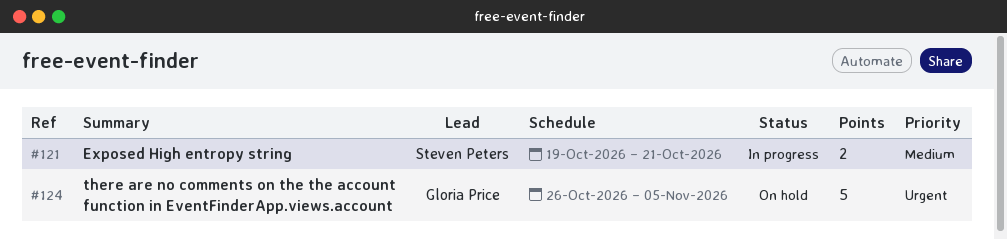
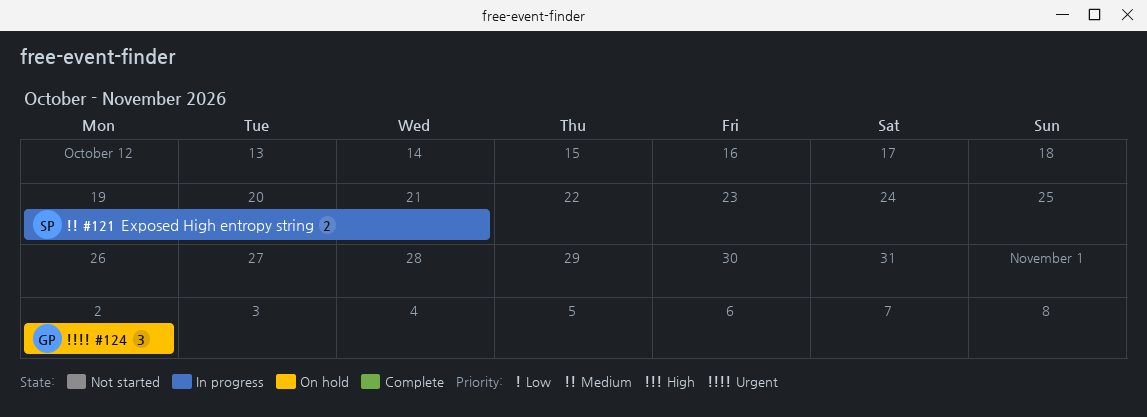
#124, estimate: 5 -> 3
#124, start: Oct 26 -> Nov 2
#124, due: Nov 5 -> Nov 2

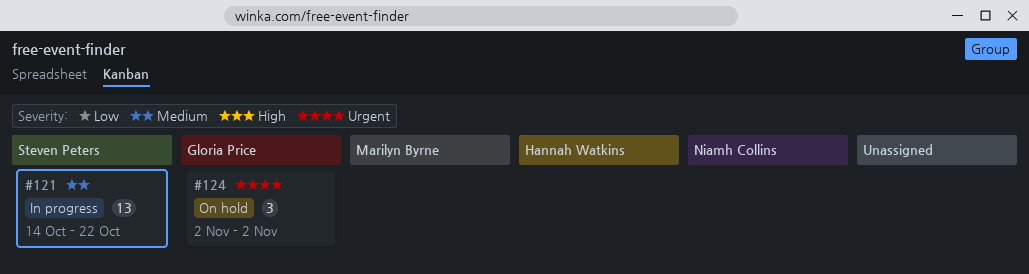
#121, estimate: 2 -> 13
#121, start: Oct 19 -> Oct 14
#121, due: Oct 21 -> Oct 22

